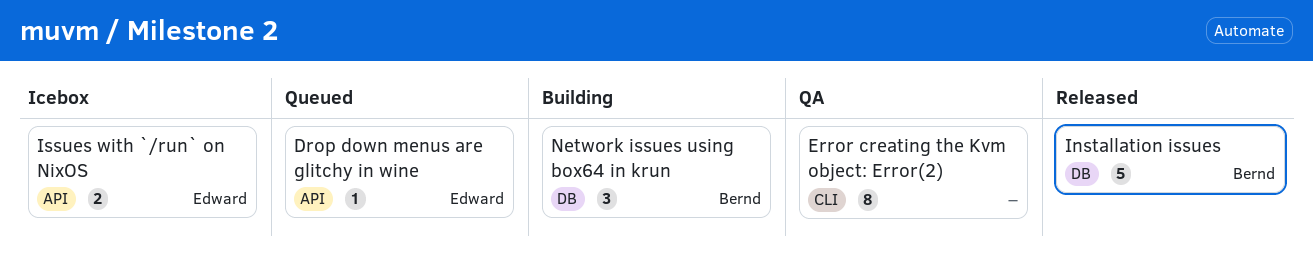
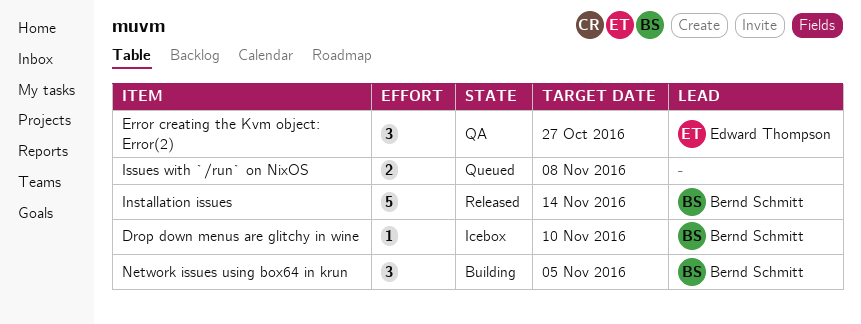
Drop down menus are glitchy in wine, status: Queued -> Icebox
Drop down menus are glitchy in wine, owner: Edward Thompson -> Bernd Schmitt
Error creating the Kvm object: Error(2), owner: none -> Edward Thompson
Error creating the Kvm object: Error(2), estimate: 8 -> 3
Issues with `/run` on NixOS, status: Icebox -> Queued
Issues with `/run` on NixOS, owner: Edward Thompson -> none

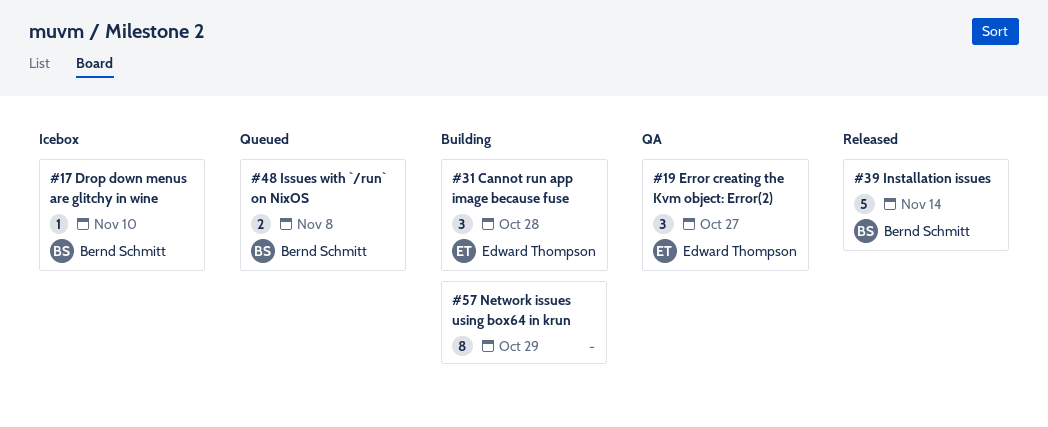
Cannot run app image because fuse: none -> present
Issues with `/run` on NixOS, owner: none -> Bernd Schmitt
Network issues using box64 in krun, owner: Bernd Schmitt -> none
Network issues using box64 in krun, estimate: 3 -> 8
Network issues using box64 in krun, due: Nov 5 -> Oct 29

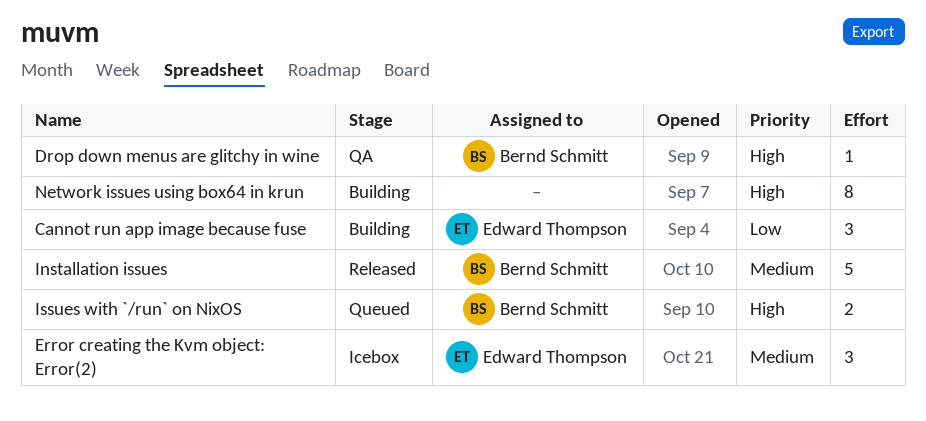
Drop down menus are glitchy in wine, status: Icebox -> QA
Error creating the Kvm object: Error(2), status: QA -> Icebox

